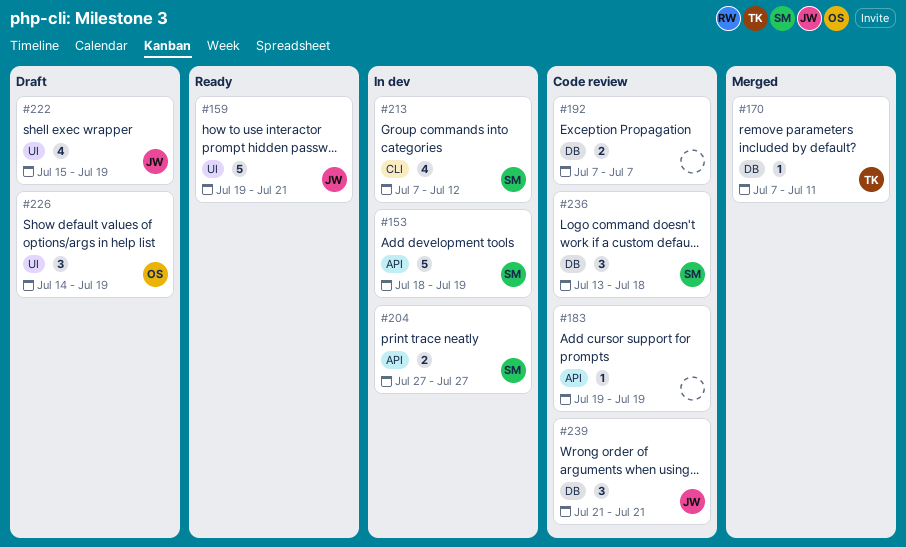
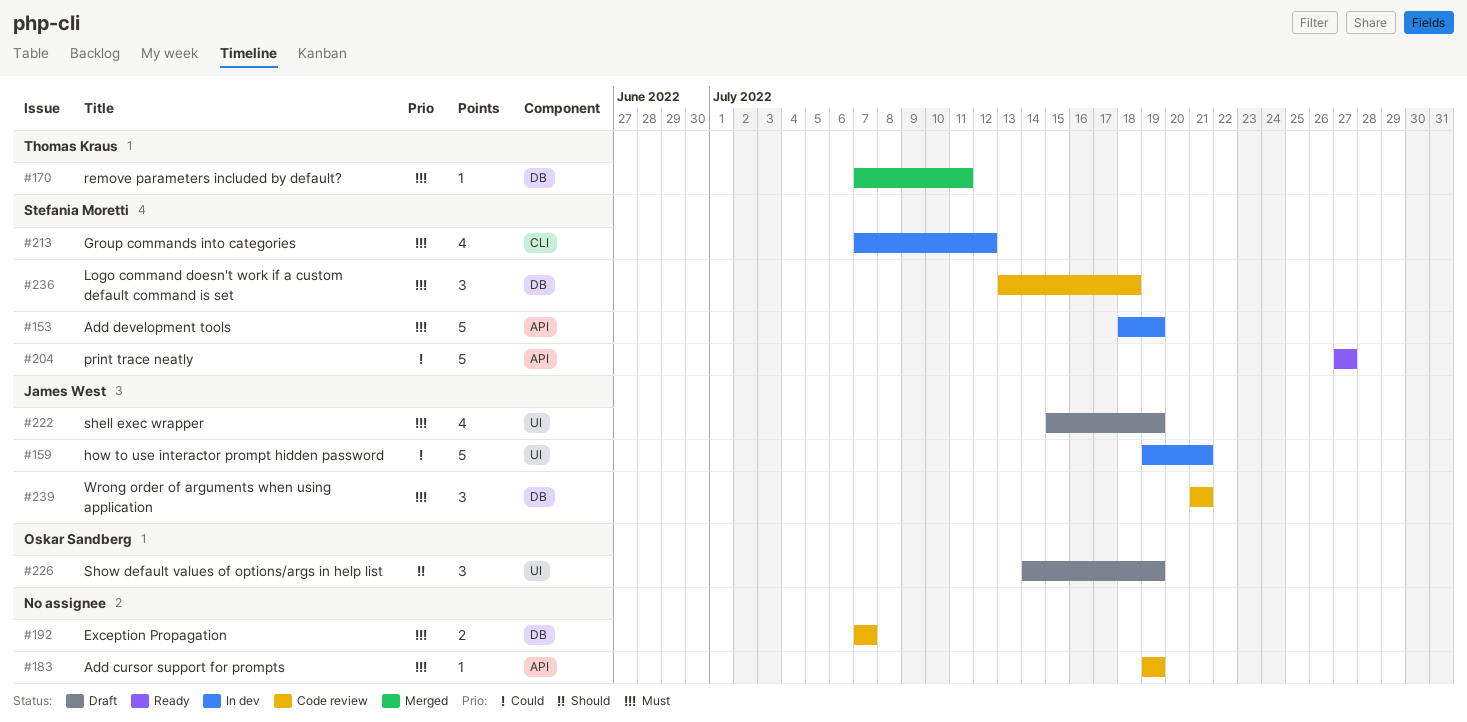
#159, status: Ready -> In dev
#204, status: In dev -> Ready
#204, estimate: 2 -> 5

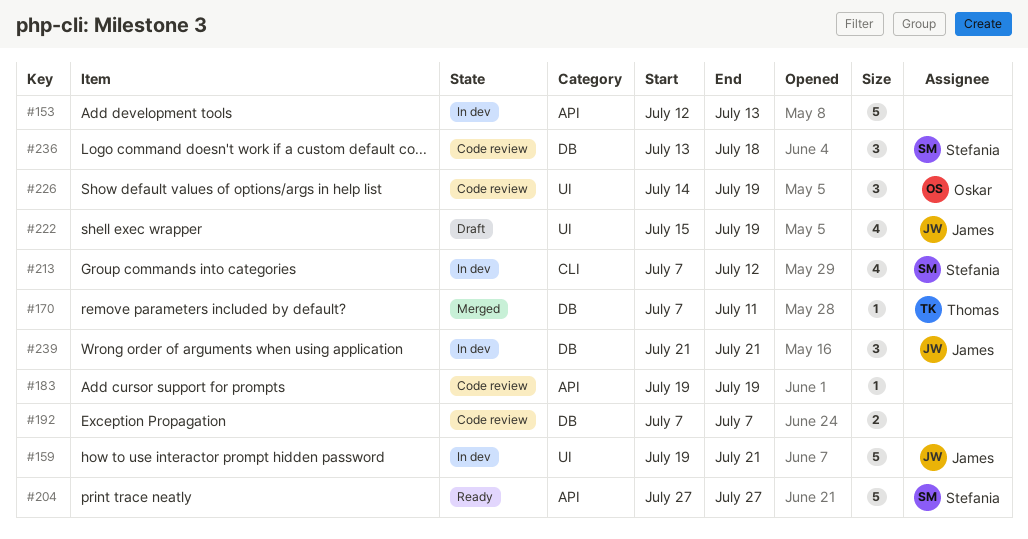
#153, owner: Stefania Moretti -> none
#153, start: Jul 18 -> Jul 12
#153, due: Jul 19 -> Jul 13
#226, status: Draft -> Code review
#239, status: Code review -> In dev

